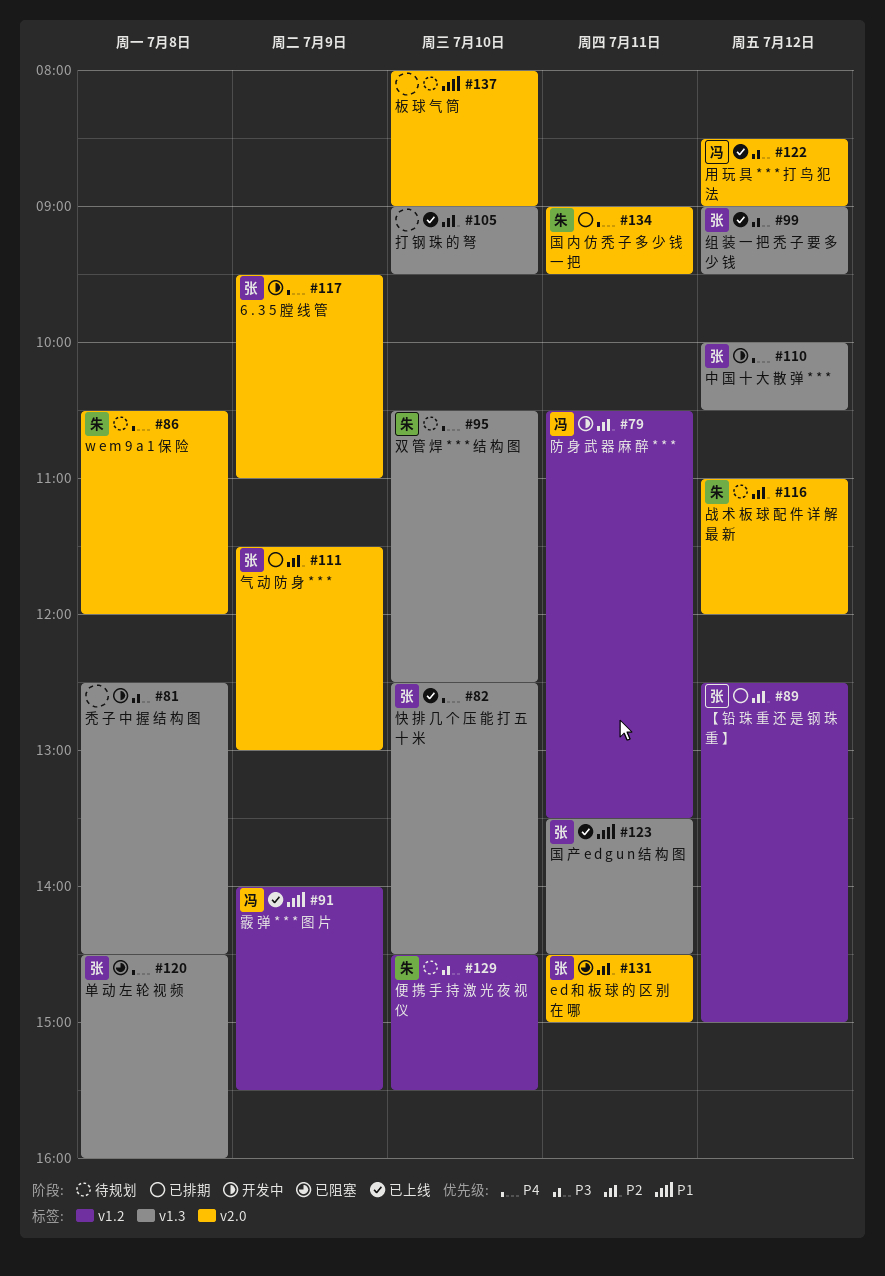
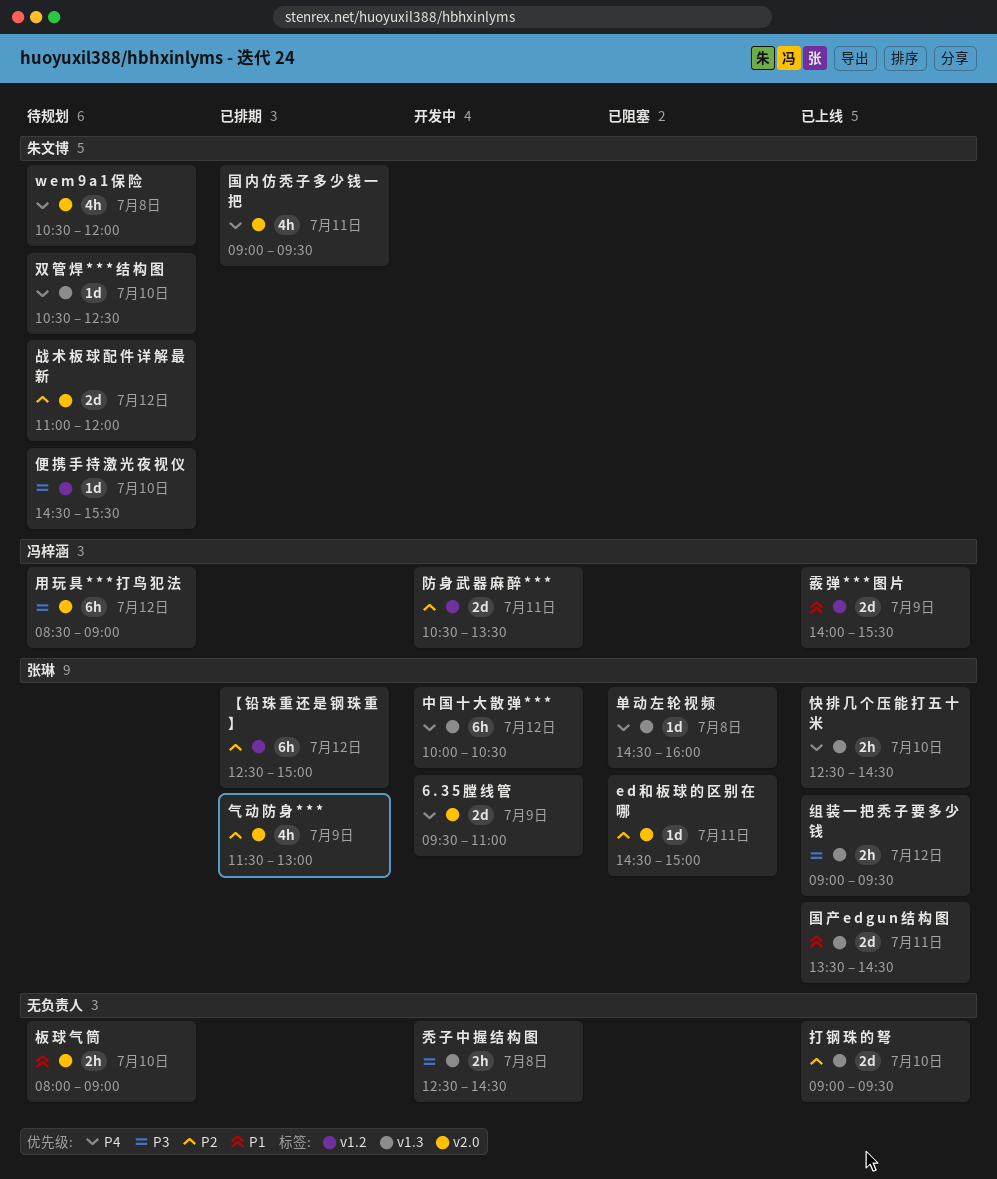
用 玩 具 * * * 打 鸟 犯 法, status: 已上线 -> 待规划

